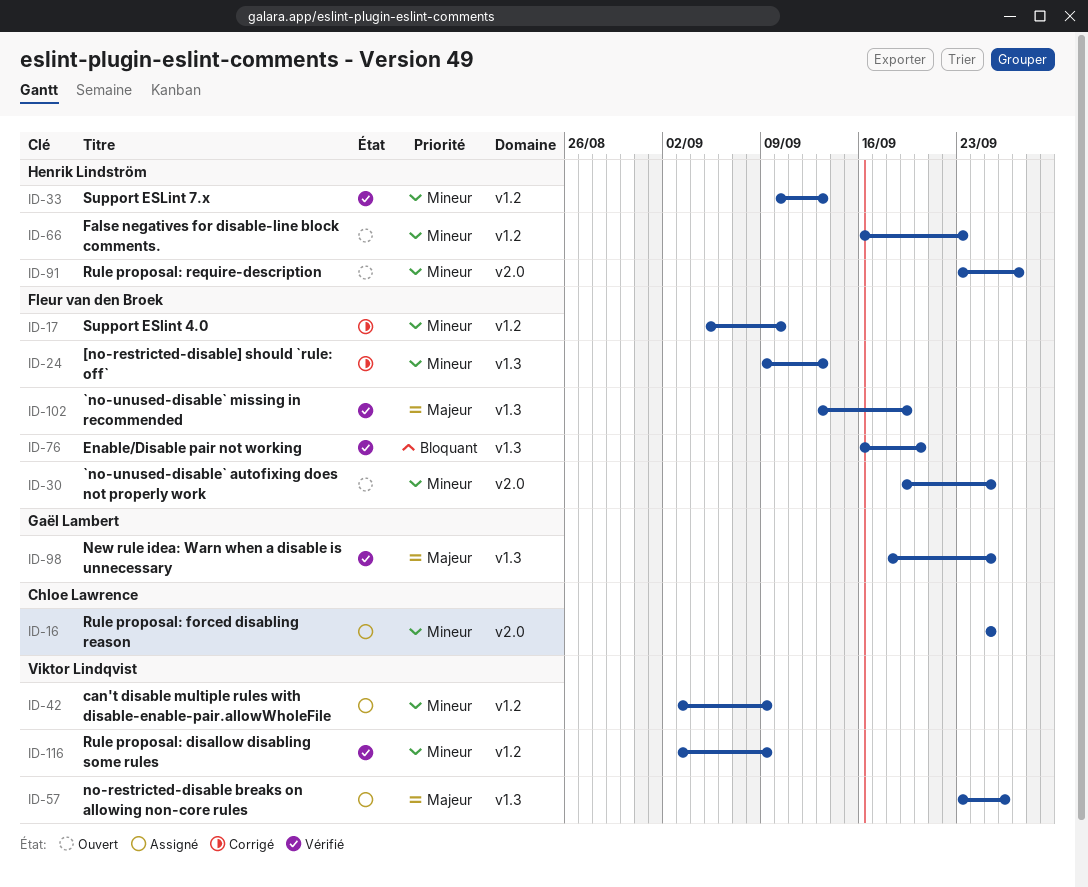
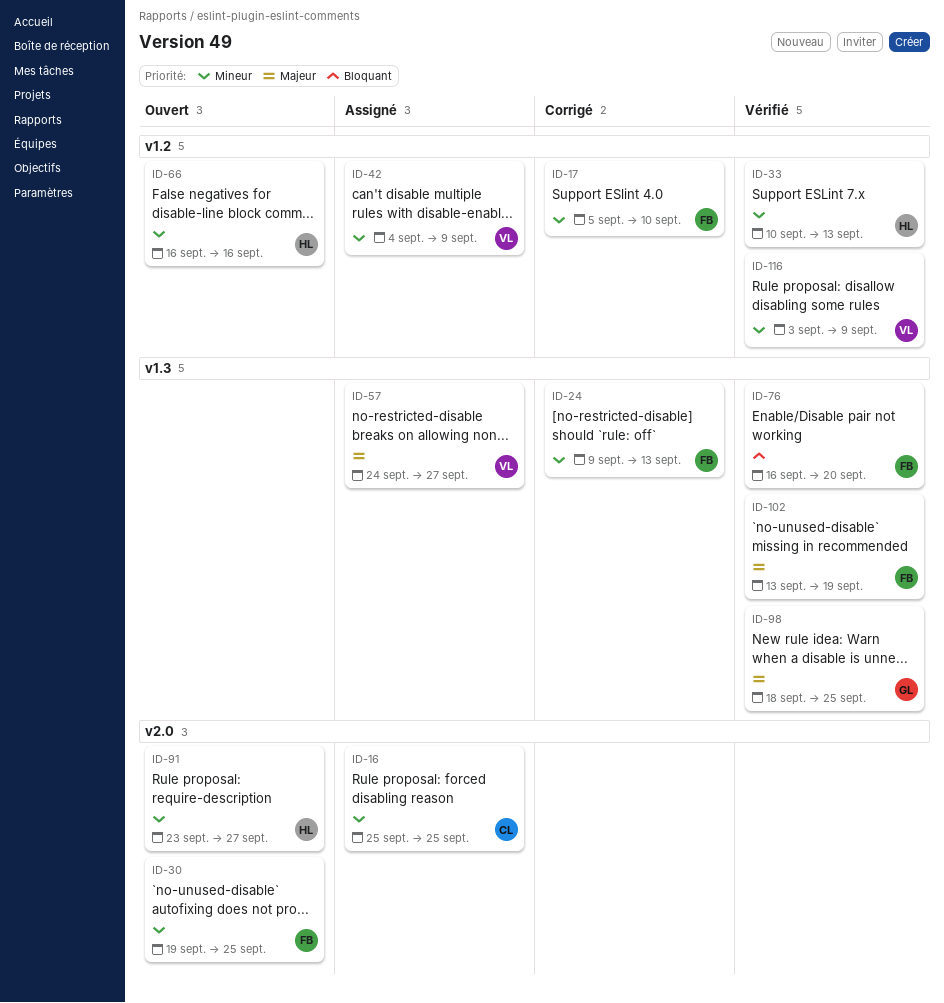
ID-42, start: Sep 3 -> Sep 4
ID-57, start: Sep 23 -> Sep 24
ID-57, due: Sep 26 -> Sep 27
ID-66, due: Sep 23 -> Sep 16

